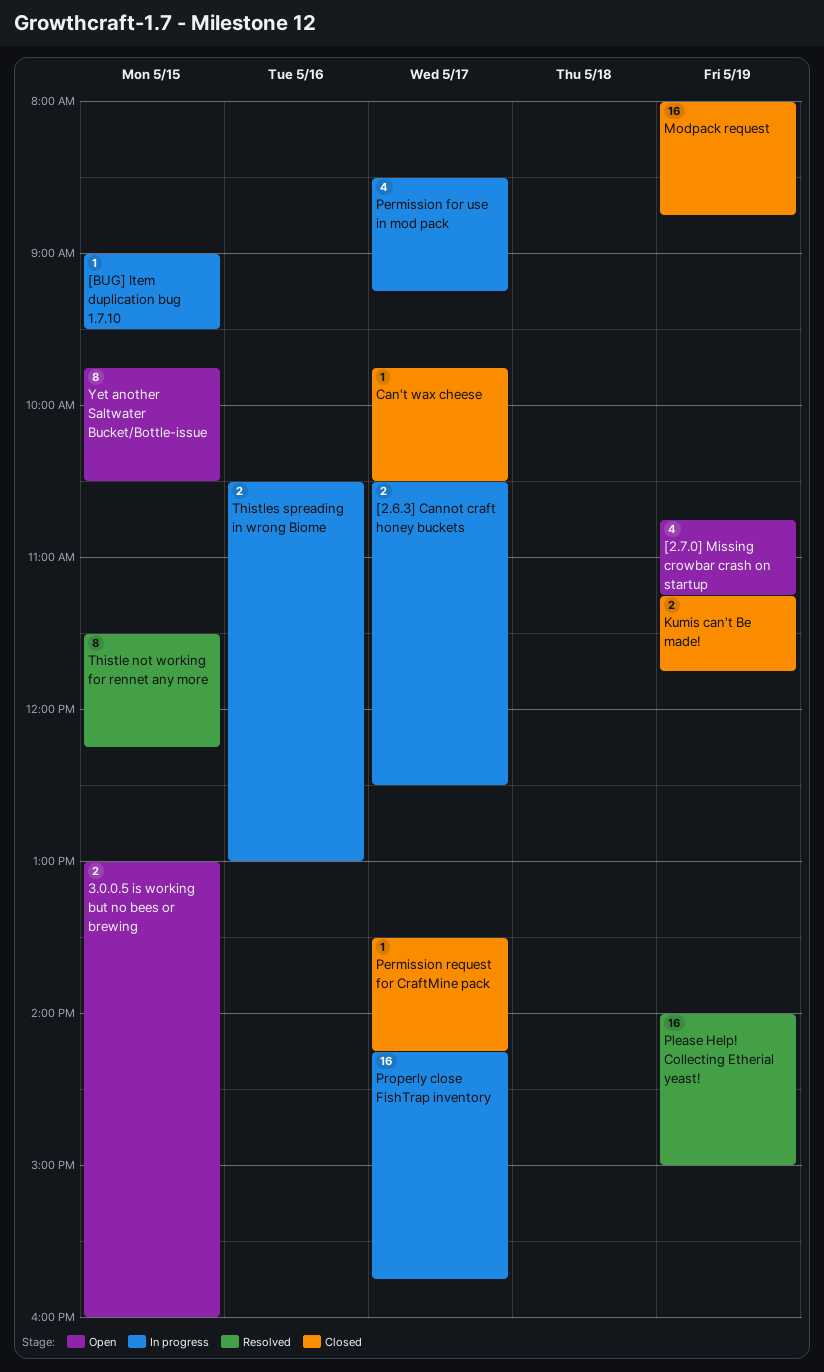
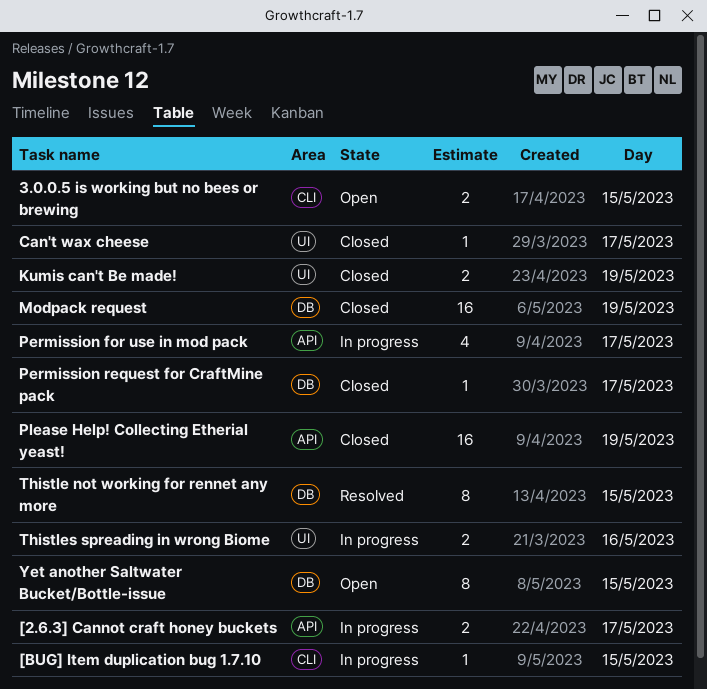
[2.7.0] Missing crowbar crash on startup: present -> none
Please Help! Collecting Etherial yeast!, status: Resolved -> Closed
Properly close FishTrap inventory: present -> none

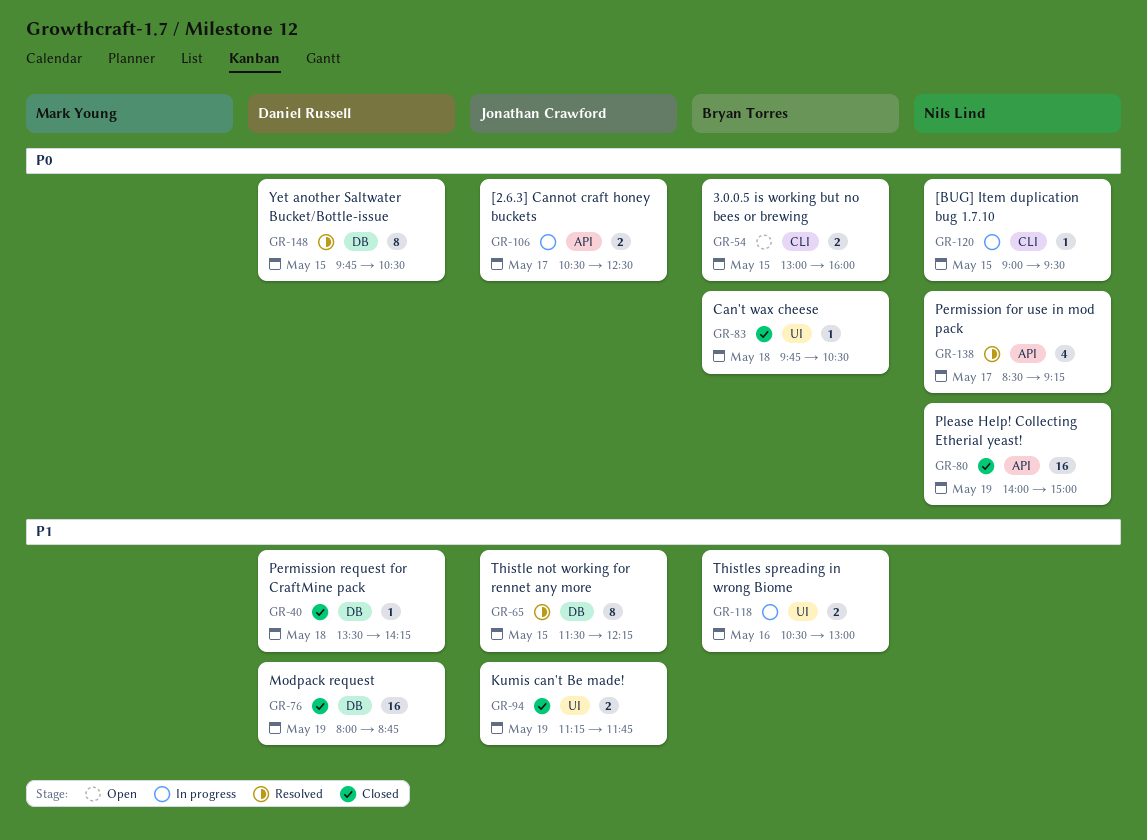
Can't wax cheese, day: May 17 -> May 18
Permission for use in mod pack, status: In progress -> Resolved
Permission request for CraftMine pack, day: May 17 -> May 18
Yet another Saltwater Bucket/Bottle-issue, status: Open -> Resolved

